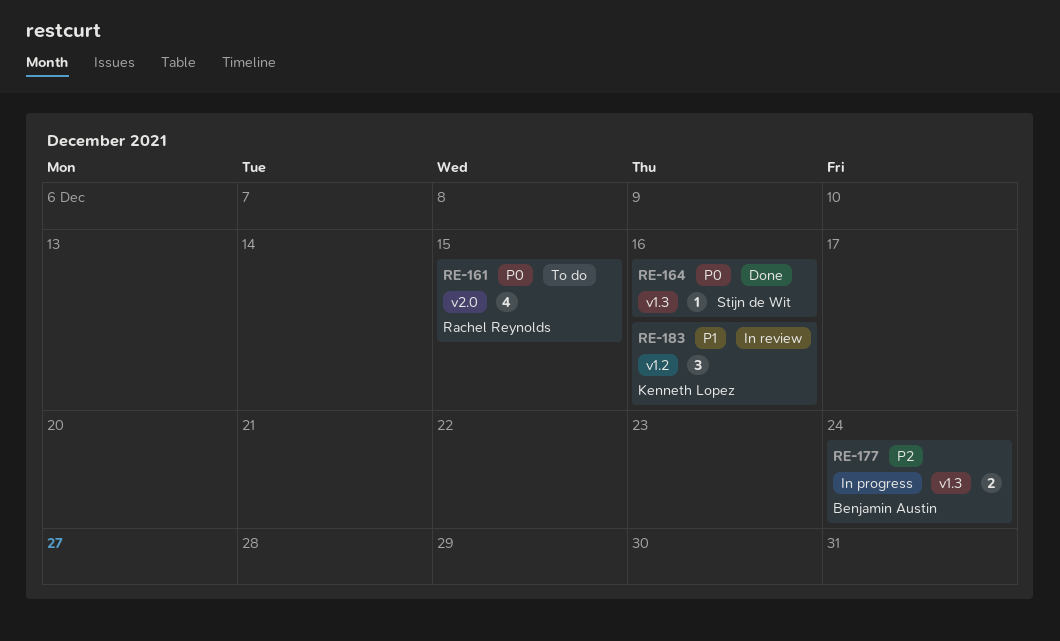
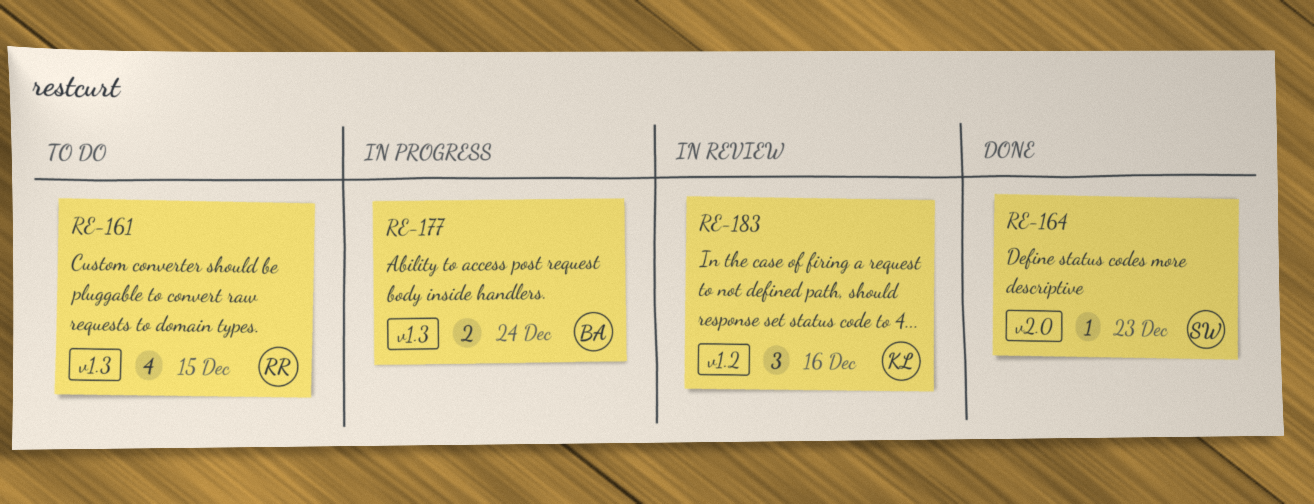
RE-161, label: v2.0 -> v1.3
RE-164, label: v1.3 -> v2.0
RE-164, due: Dec 16 -> Dec 23

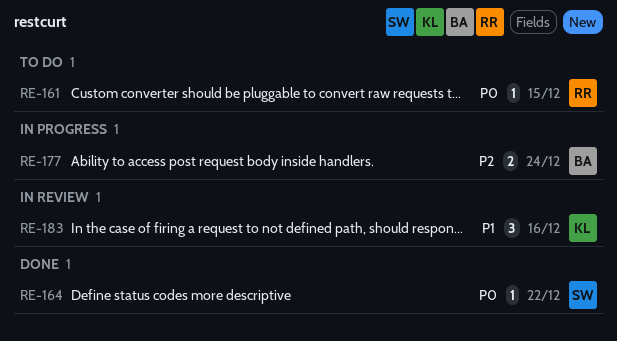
RE-161, estimate: 4 -> 1
RE-164, due: Dec 23 -> Dec 22

